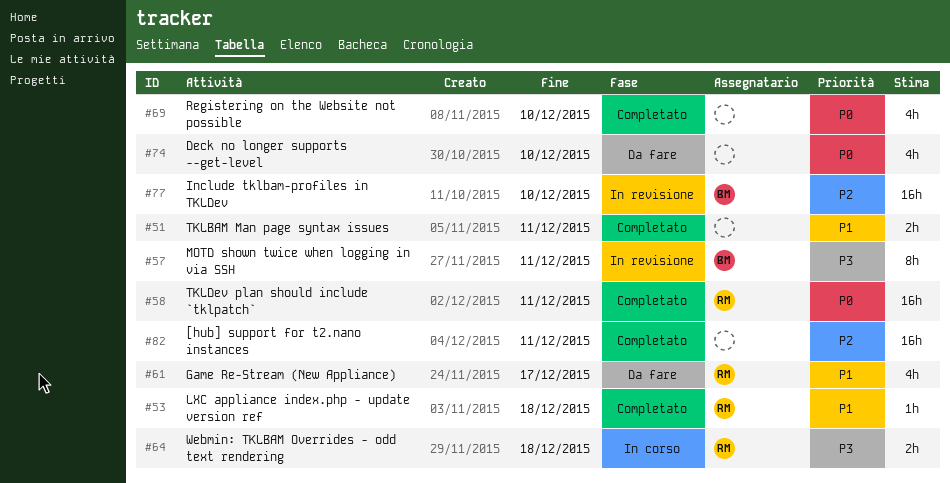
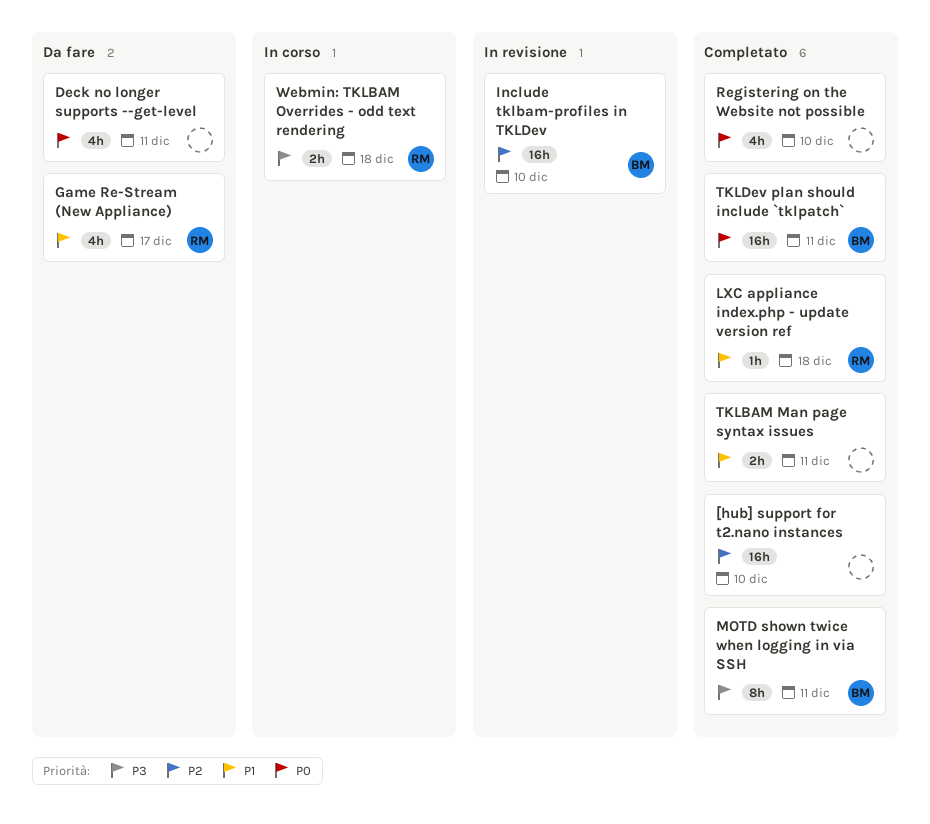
[hub] support for t2.nano instances, due: Dec 11 -> Dec 10
Deck no longer supports --get-level, due: Dec 10 -> Dec 11
MOTD shown twice when logging in via SSH, status: In revisione -> Completato
TKLDev plan should include `tklpatch`, owner: RM -> BM

